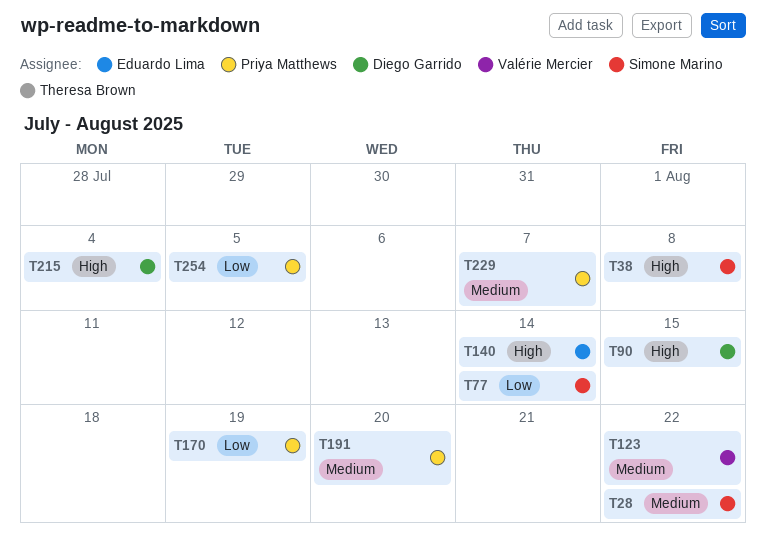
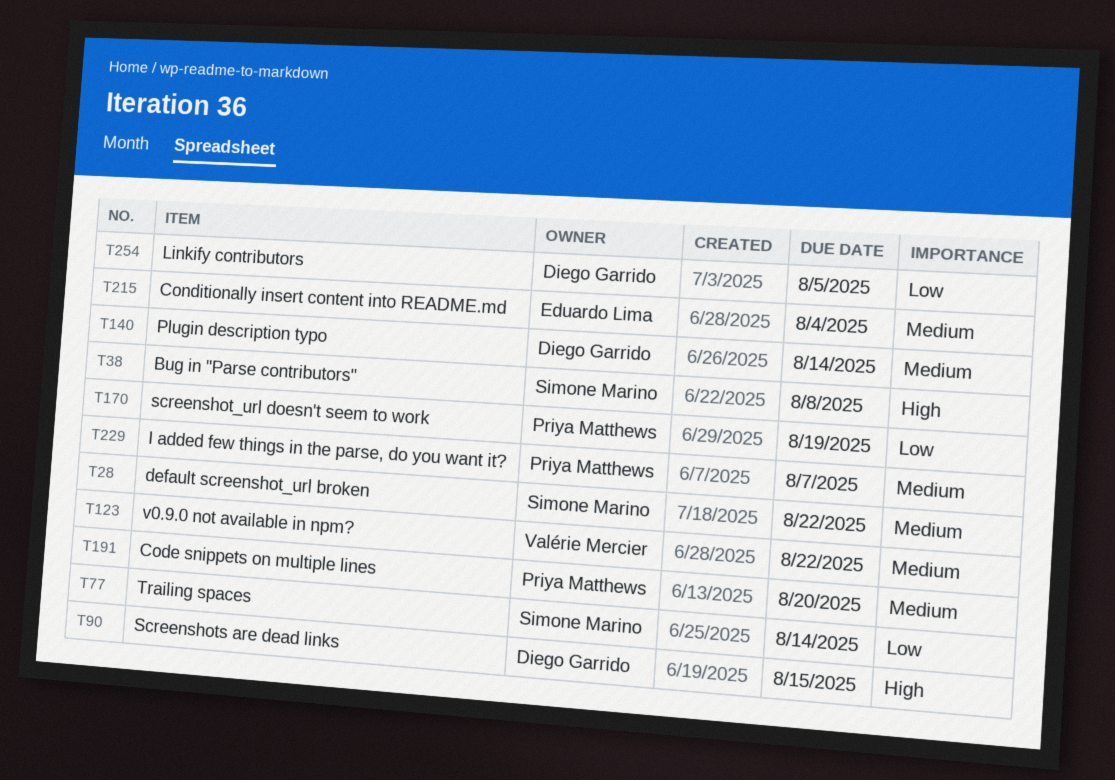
T140, owner: Eduardo Lima -> Diego Garrido
T140, priority: High -> Medium
T215, owner: Diego Garrido -> Eduardo Lima
T215, priority: High -> Medium
T254, owner: Priya Matthews -> Diego Garrido

